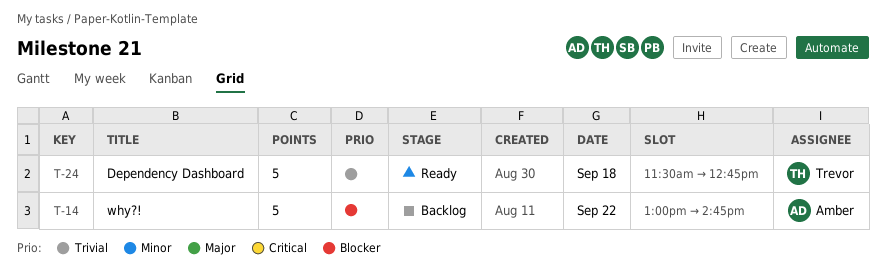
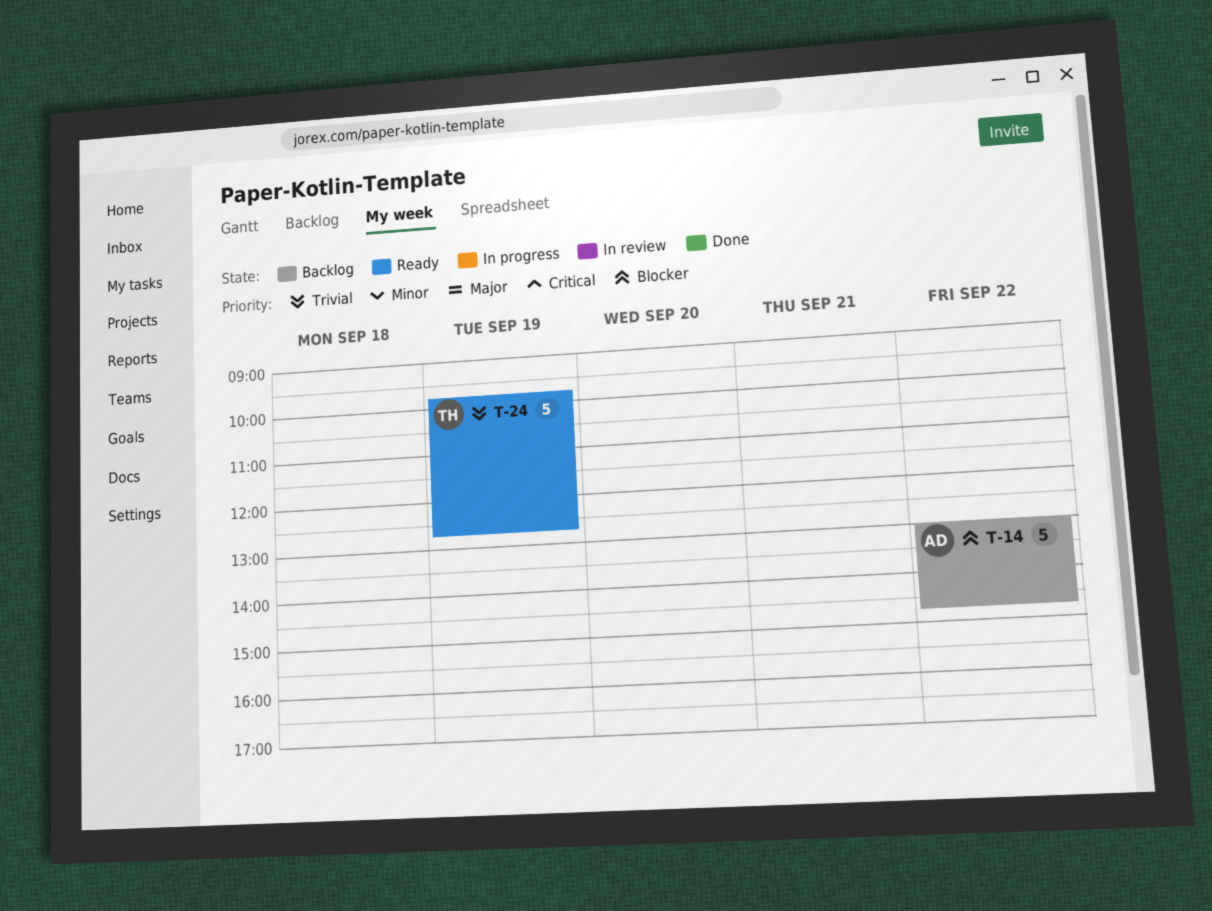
T-24, day: Sep 18 -> Sep 19
T-24, begins: 11:30 -> 09:45

